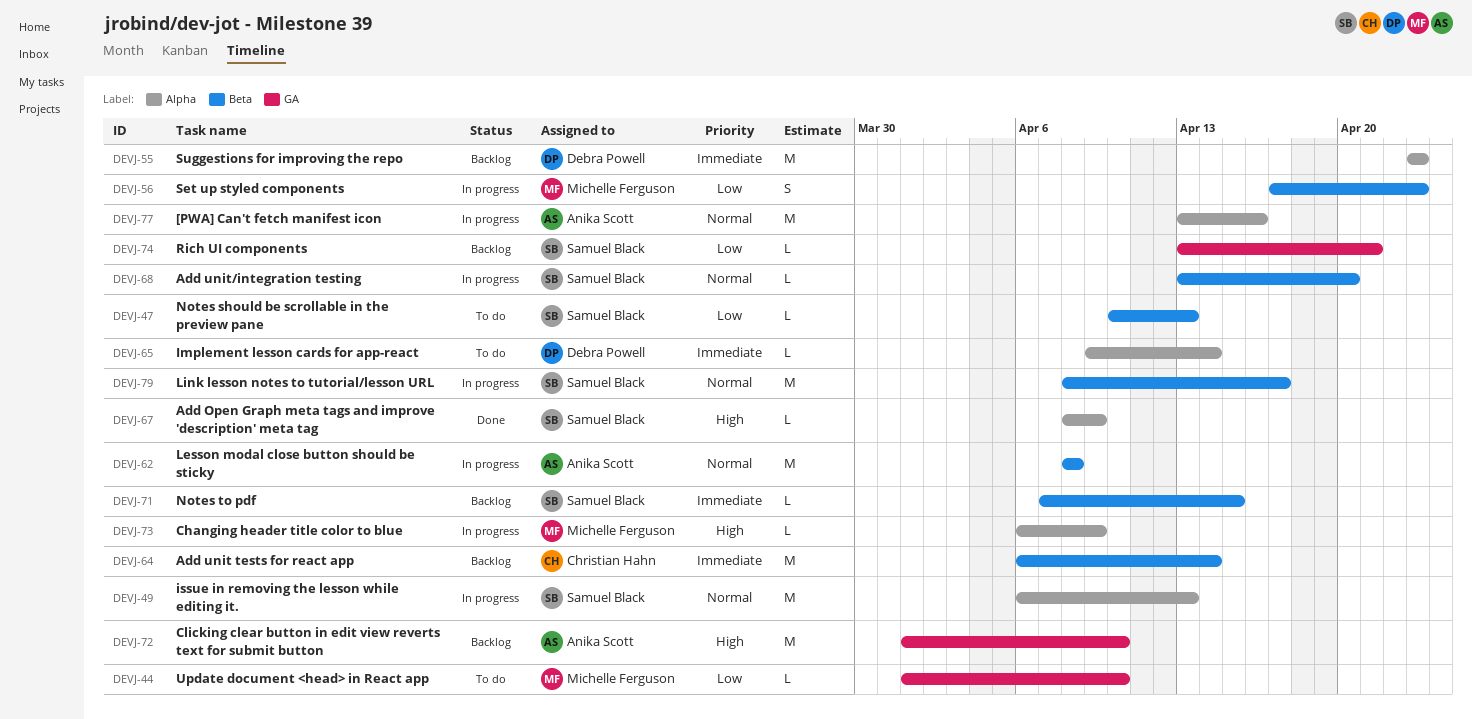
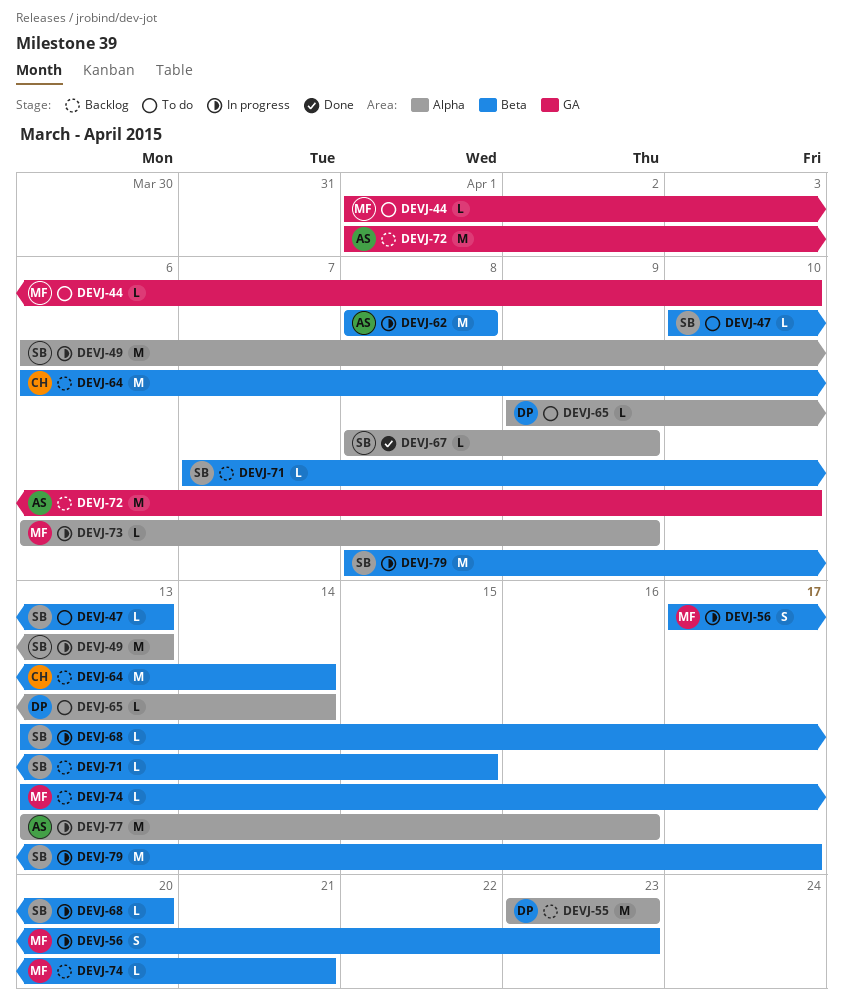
DEVJ-74, owner: Samuel Black -> Michelle Ferguson
DEVJ-74, label: GA -> Beta

